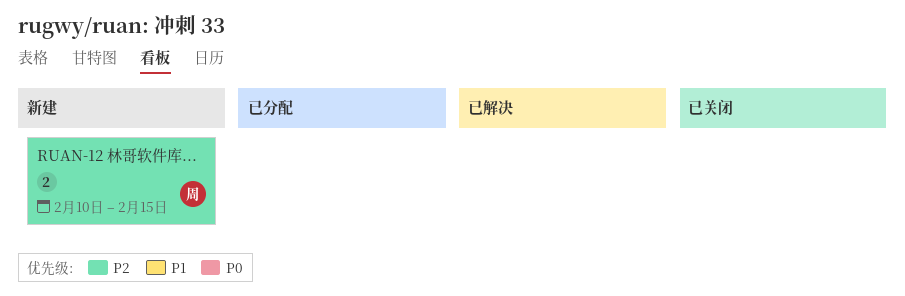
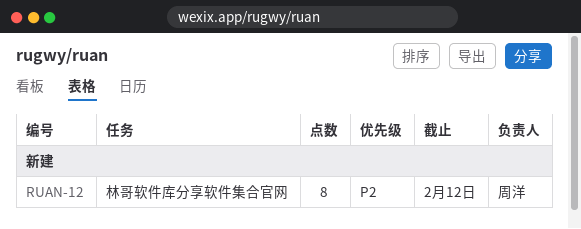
RUAN-12, estimate: 2 -> 8
RUAN-12, due: Feb 15 -> Feb 12

